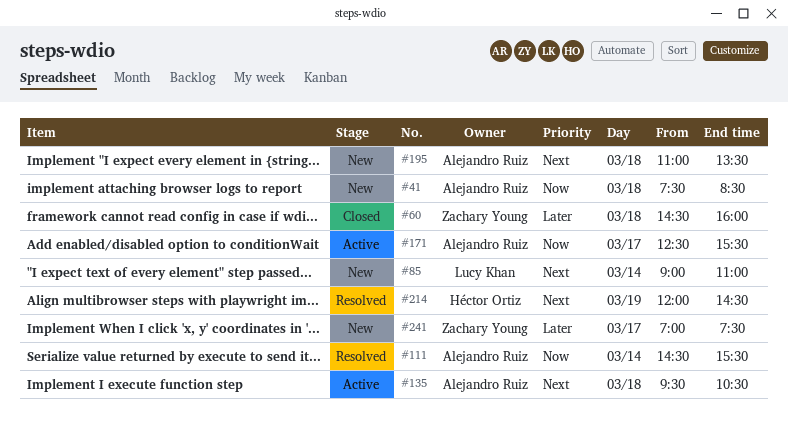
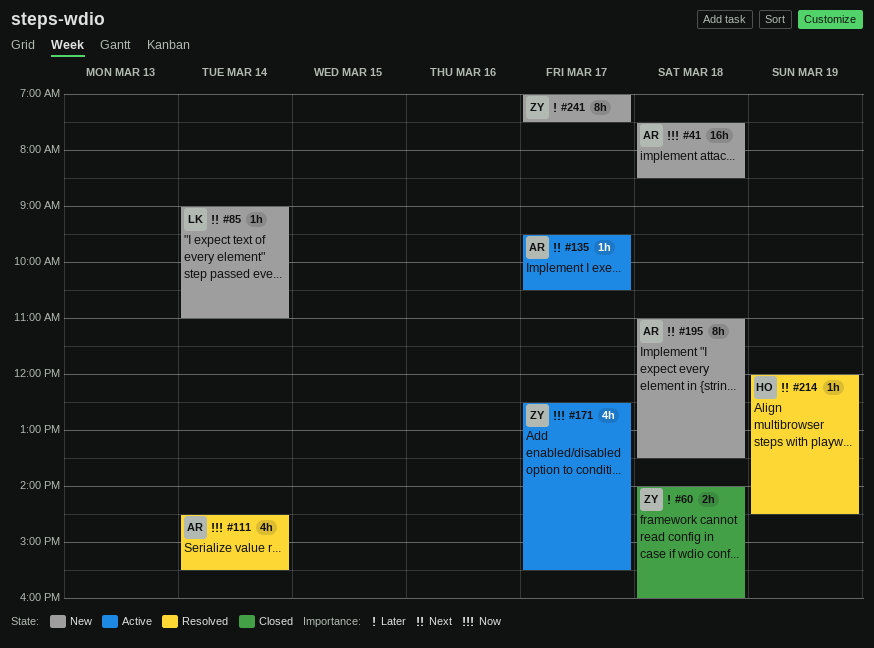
#60, begins: 14:30 -> 14:00
#135, day: Mar 18 -> Mar 17
#171, owner: Alejandro Ruiz -> Zachary Young

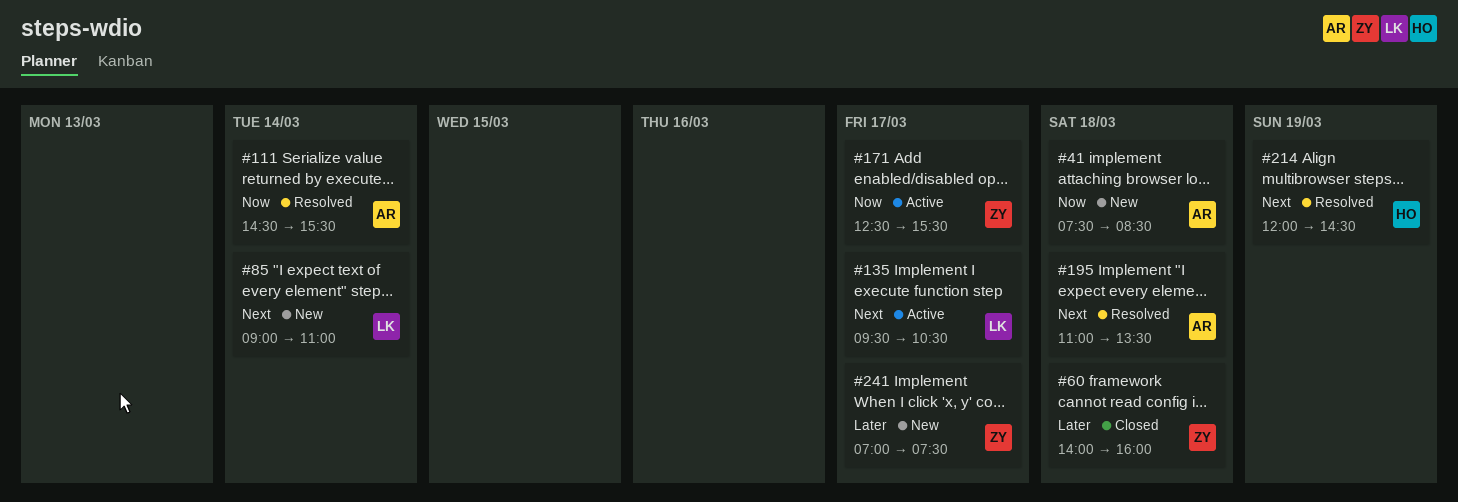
#135, owner: AR -> LK
#195, status: New -> Resolved

